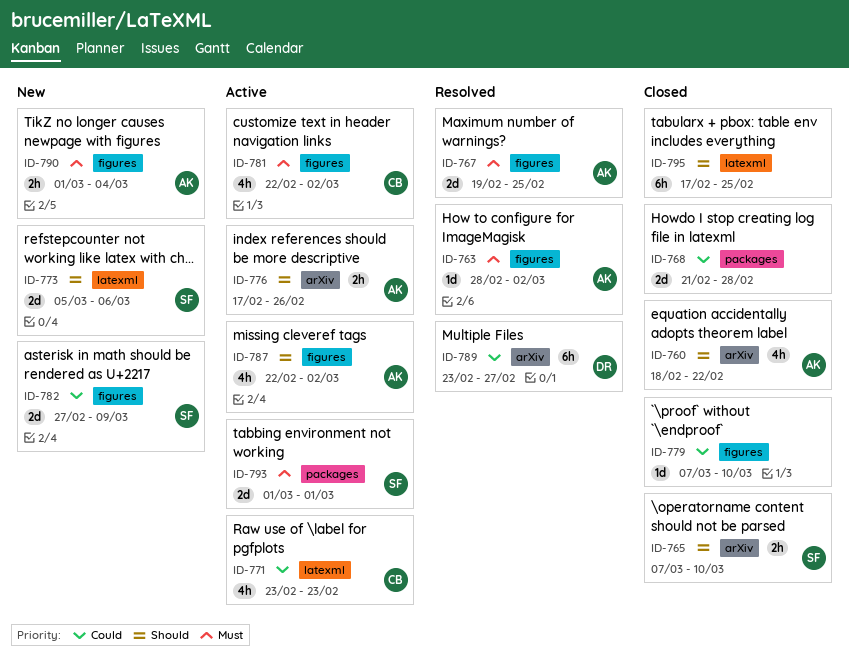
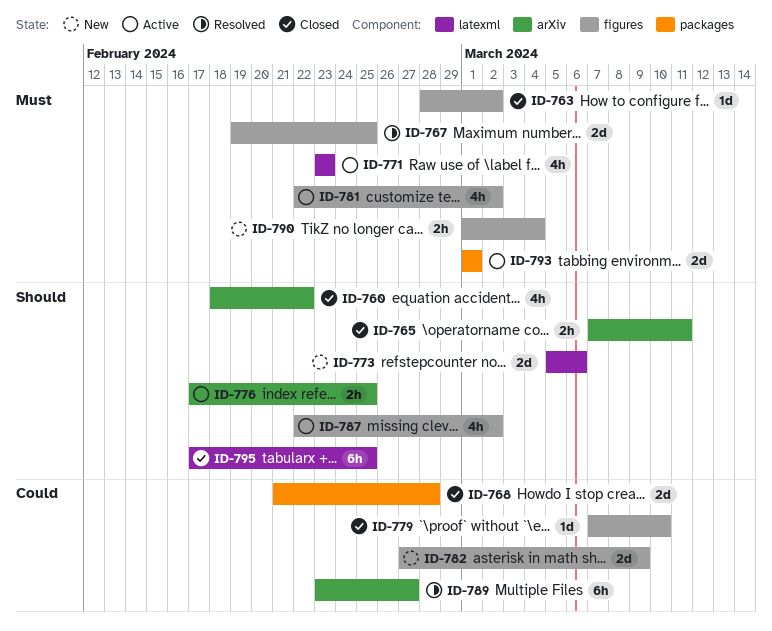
ID-763, status: Resolved -> Closed
ID-765, due: Mar 10 -> Mar 11
ID-771, priority: Could -> Must
ID-776, due: Feb 26 -> Feb 25

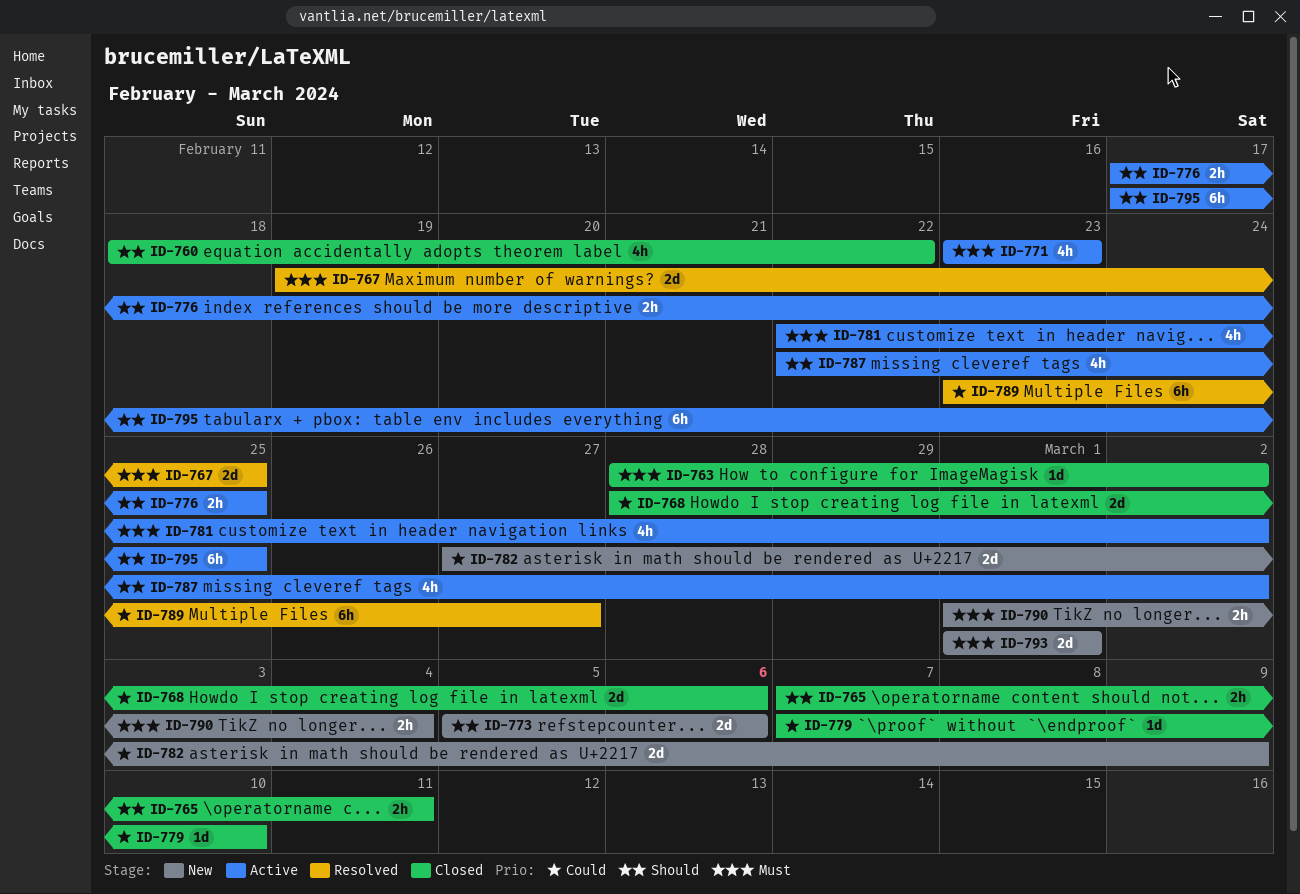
ID-768, start: Feb 21 -> Feb 28
ID-768, due: Feb 28 -> Mar 6
ID-793, status: Active -> New
ID-795, status: Closed -> Active

